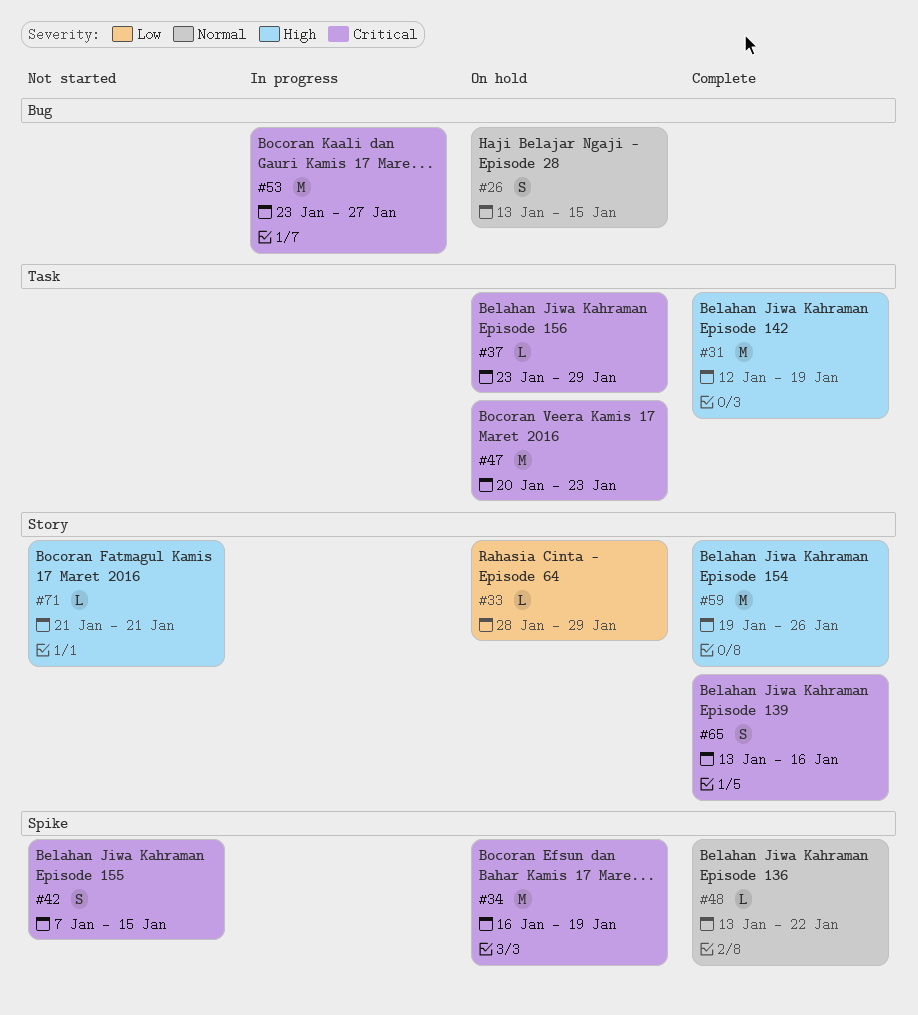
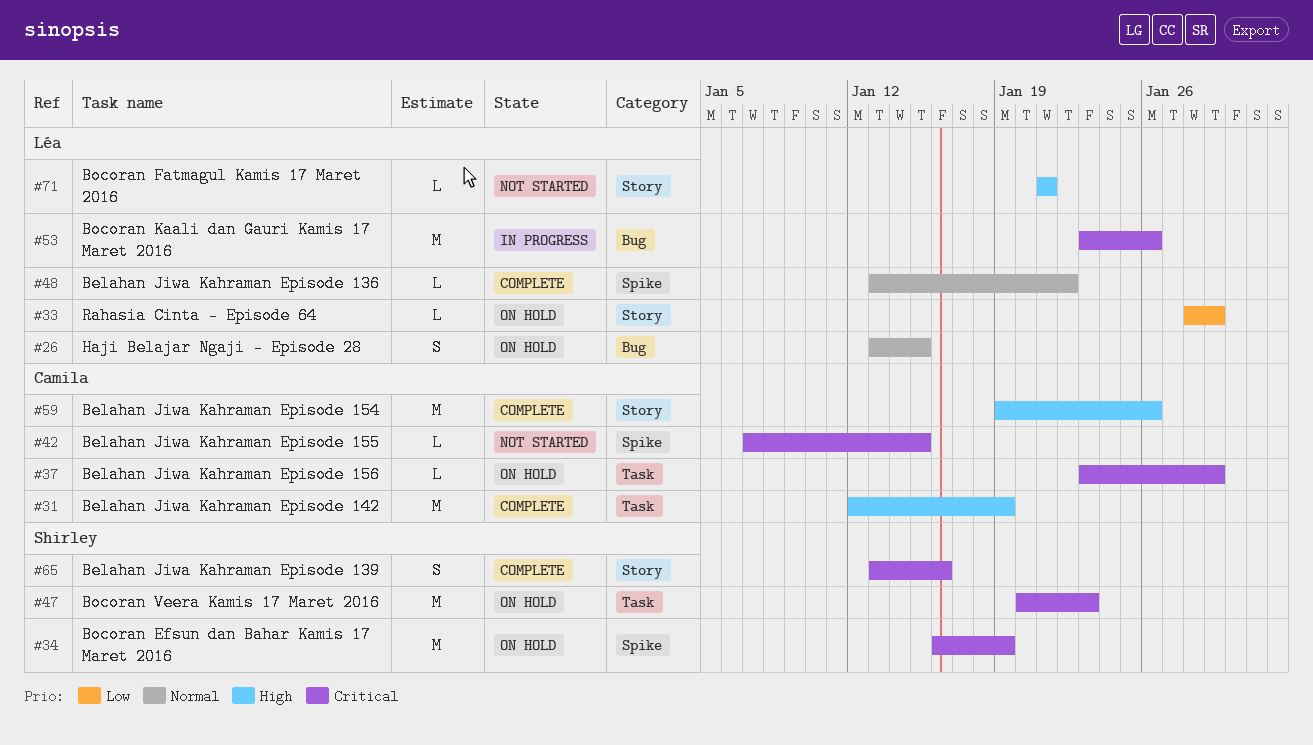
#42, estimate: S -> L
#53, due: Jan 27 -> Jan 26

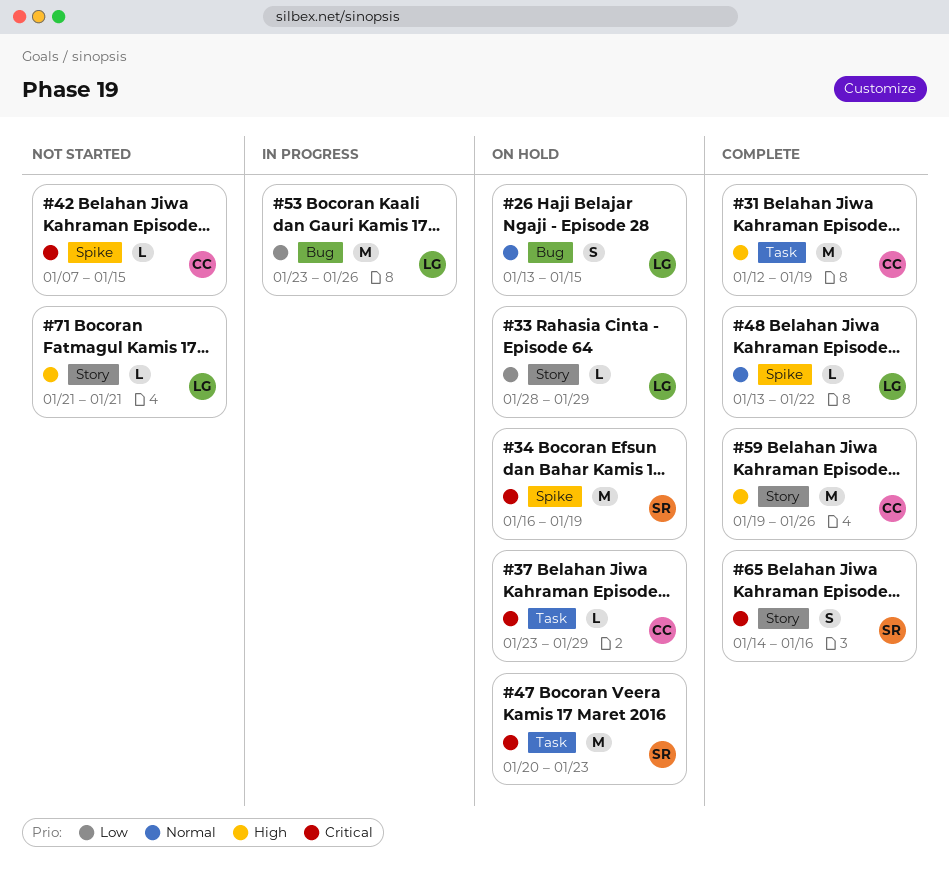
#53, priority: Critical -> Low
#65, start: Jan 13 -> Jan 14

